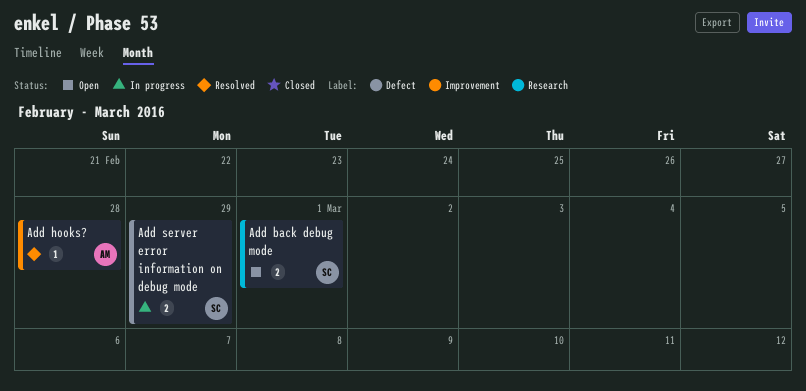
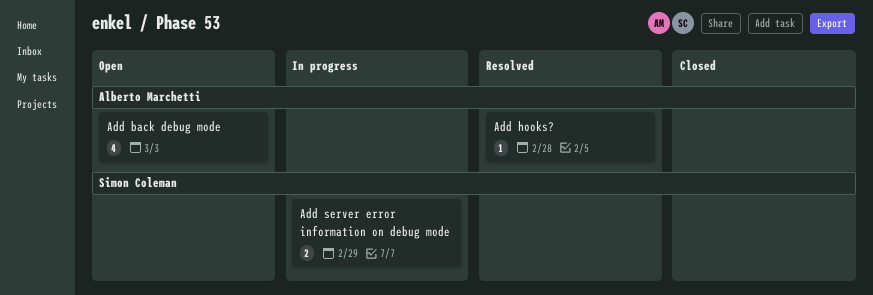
Add back debug mode, owner: Simon Coleman -> Alberto Marchetti
Add back debug mode, estimate: 2 -> 4
Add back debug mode, due: Mar 1 -> Mar 3

